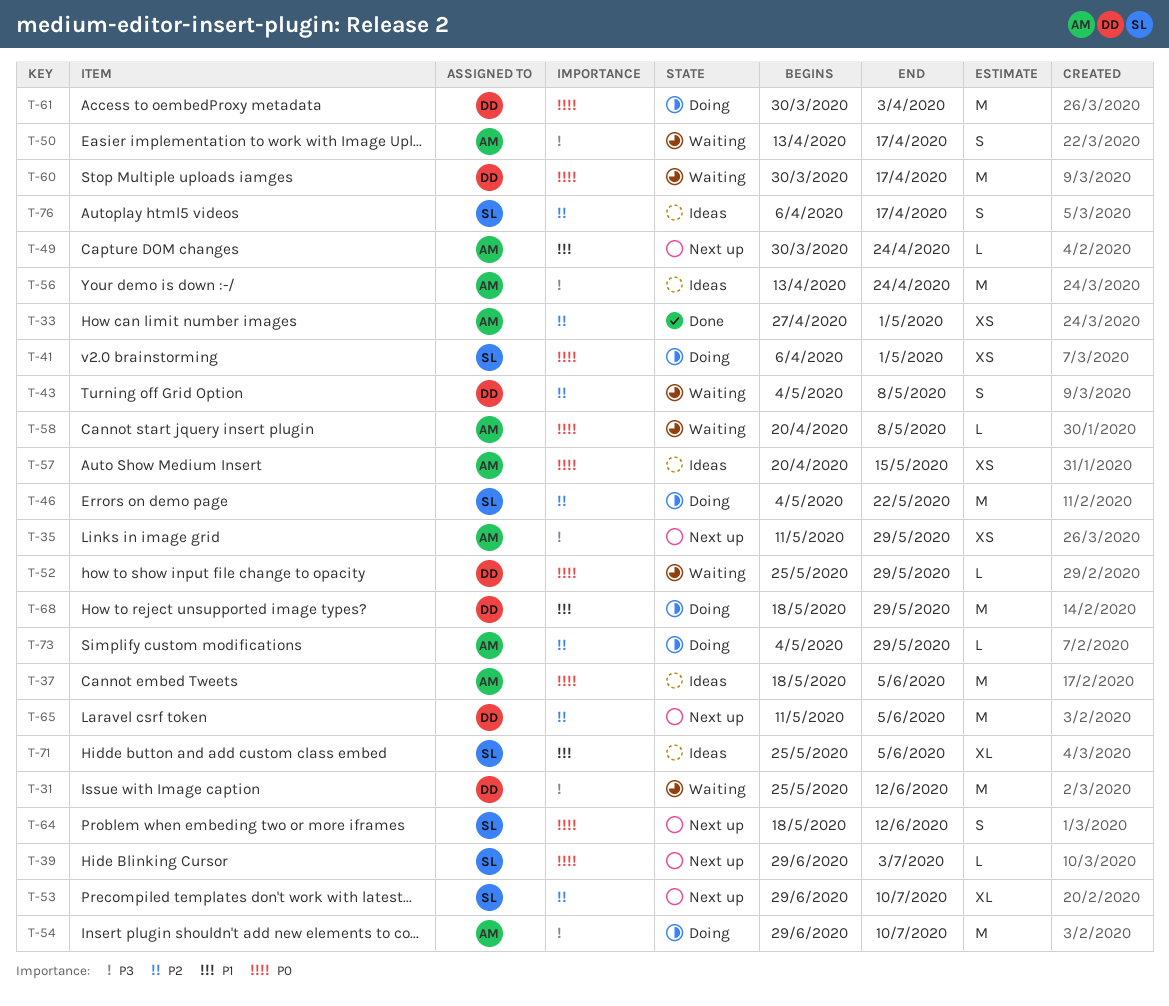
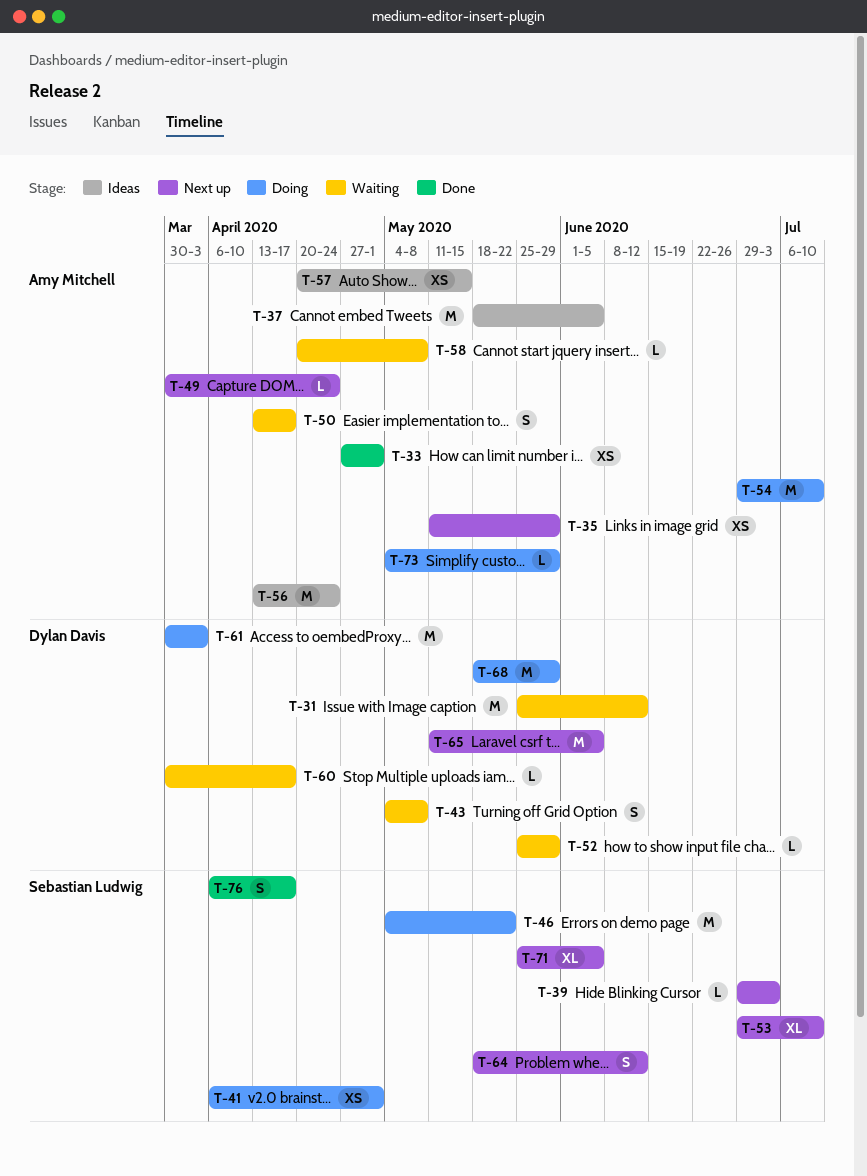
T-60, estimate: M -> L
T-71, status: Ideas -> Next up
T-76, status: Ideas -> Done

